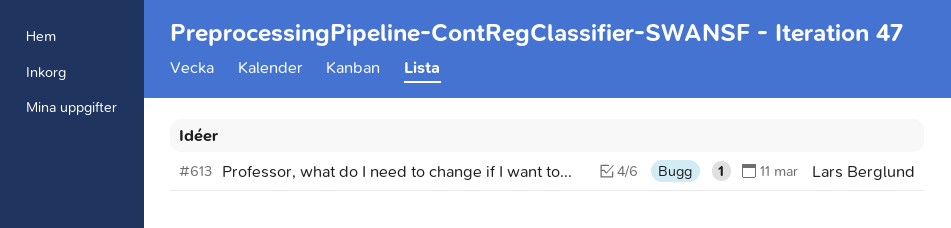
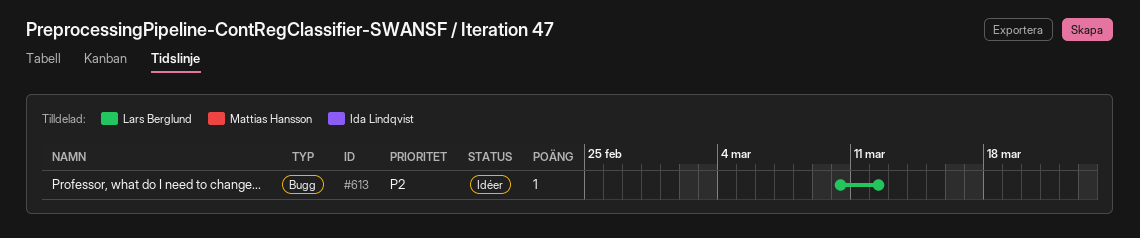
#613, due: Mar 11 -> Mar 12

